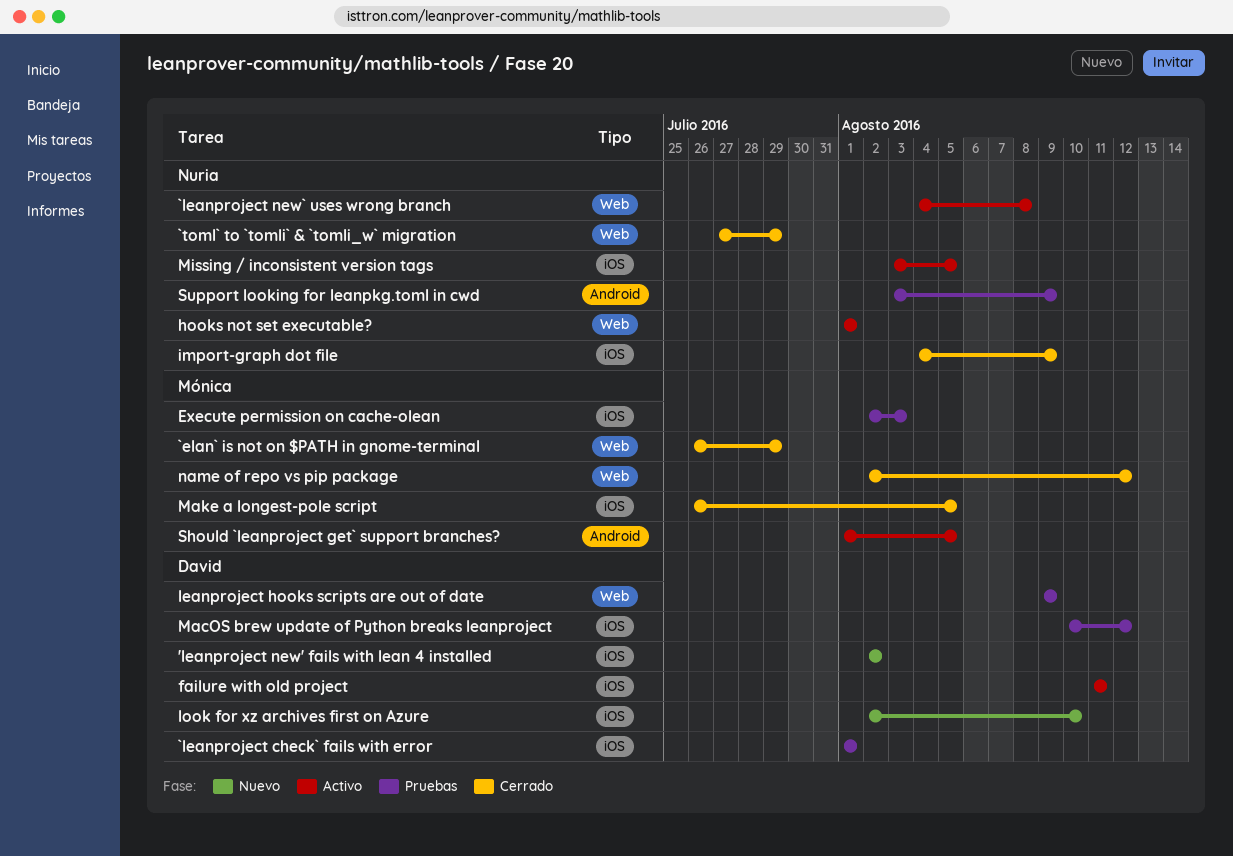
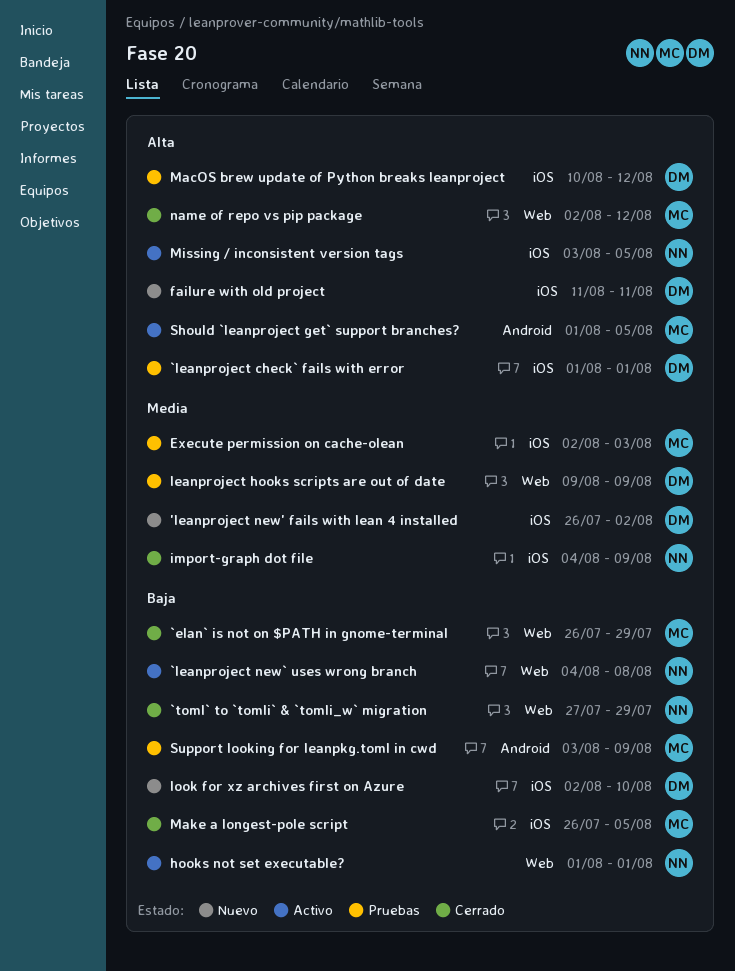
'leanproject new' fails with lean 4 installed, start: Aug 2 -> Jul 26
failure with old project, status: Activo -> Nuevo
Support looking for leanpkg.toml in cwd, owner: Nuria -> Mónica

